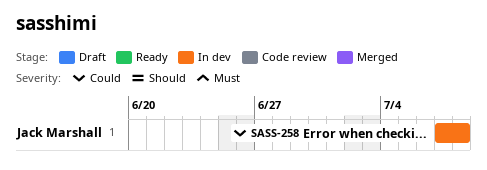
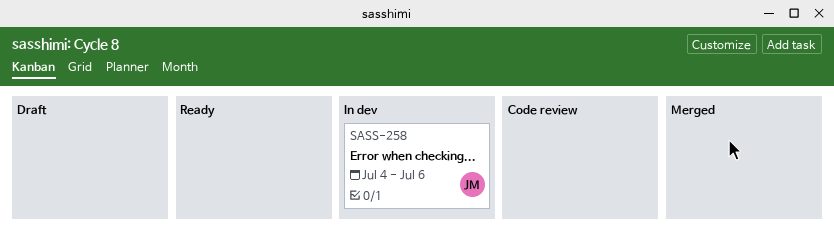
SASS-258, start: Jul 7 -> Jul 4
SASS-258, due: Jul 8 -> Jul 6

